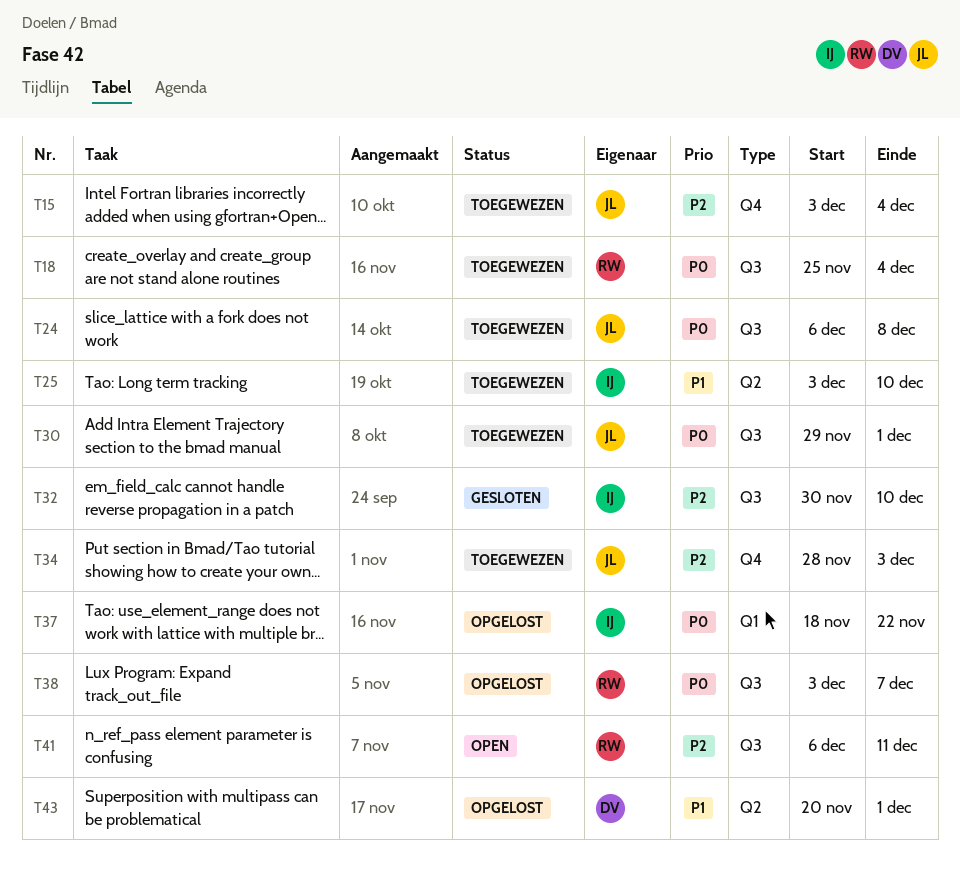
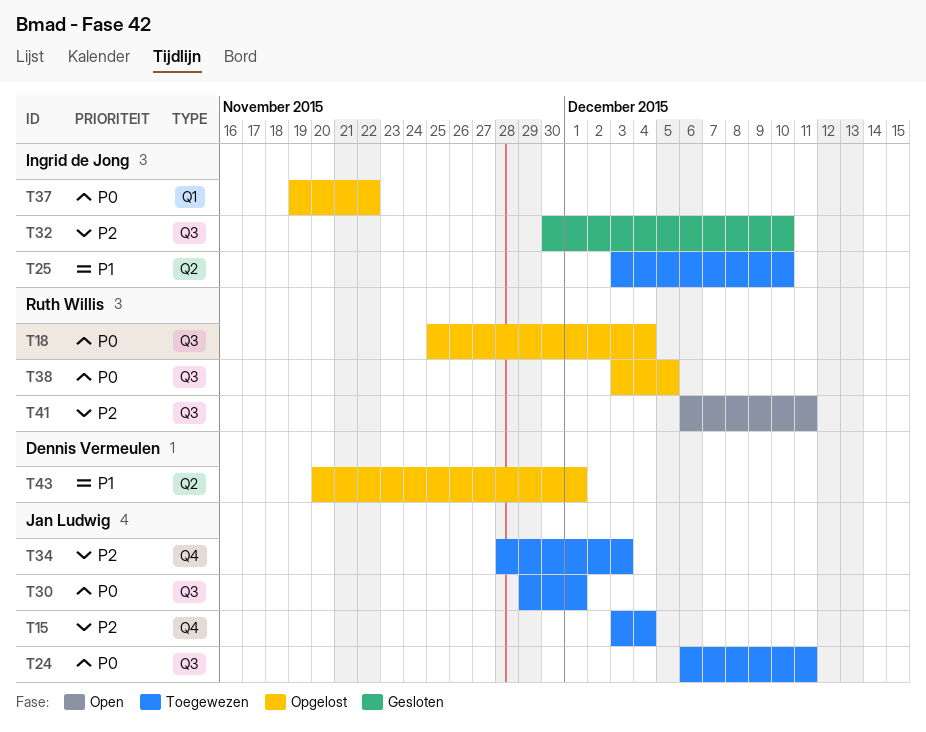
T18, status: Toegewezen -> Opgelost
T24, due: Dec 8 -> Dec 11
T37, start: Nov 18 -> Nov 19
T38, due: Dec 7 -> Dec 5

